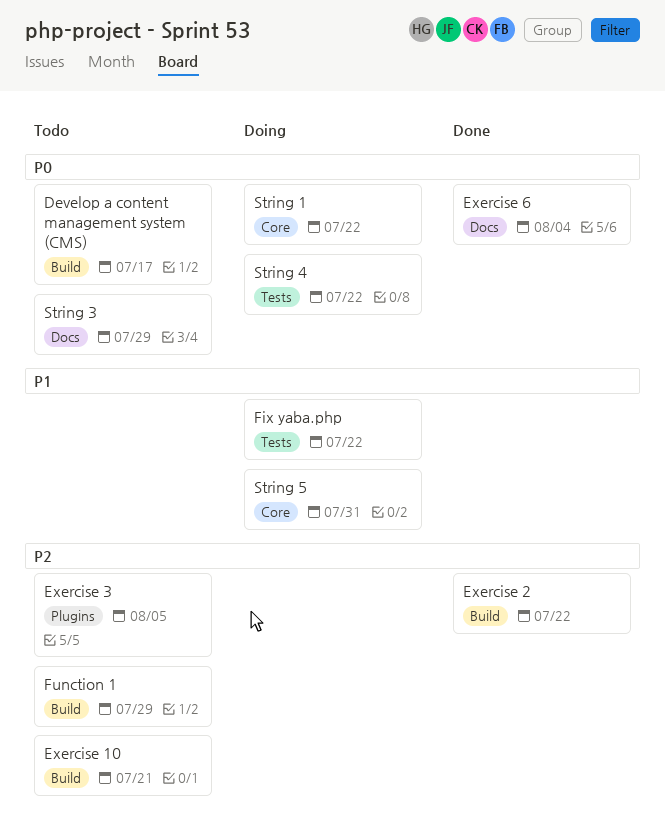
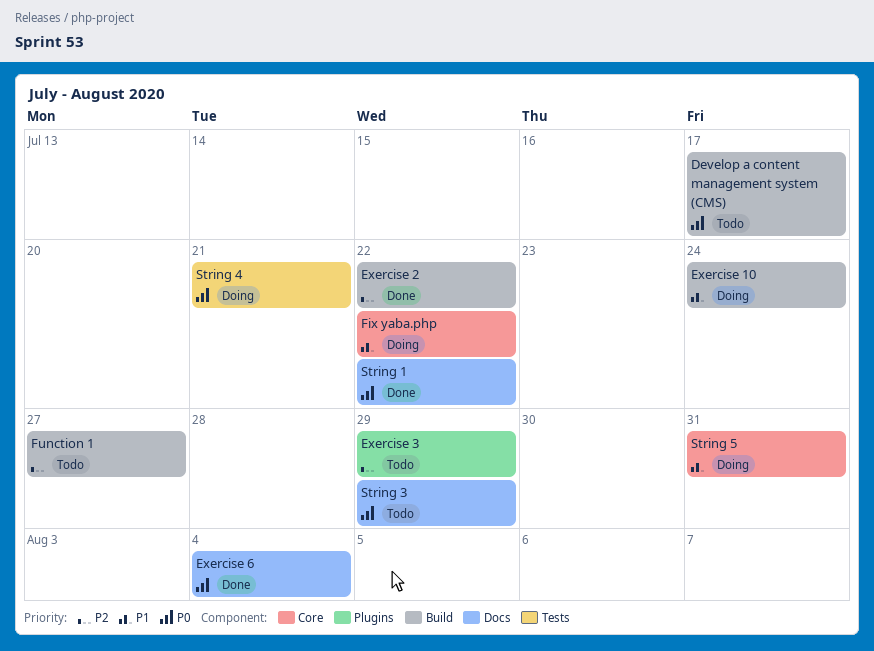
Exercise 10, status: Todo -> Doing
Exercise 10, priority: P2 -> P1
Exercise 10, due: Jul 21 -> Jul 24
Exercise 3, due: Aug 5 -> Jul 29
Fix yaba.php, label: Tests -> Core
Function 1, due: Jul 29 -> Jul 27
String 1, status: Doing -> Done
String 1, label: Core -> Docs
String 4, due: Jul 22 -> Jul 21

